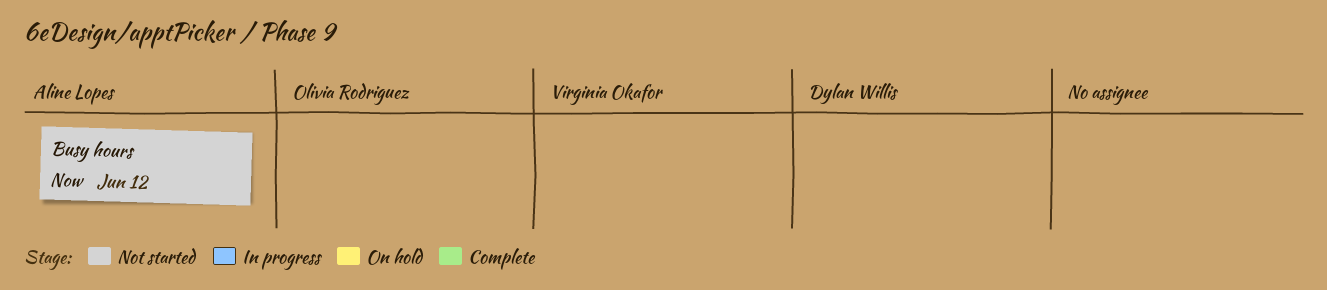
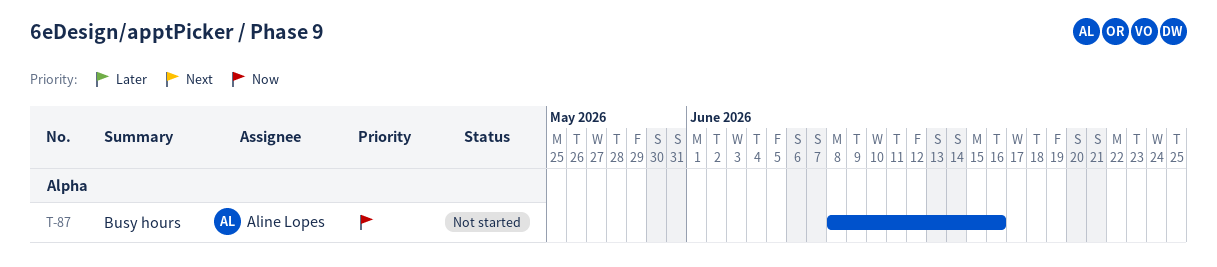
Busy hours, due: Jun 12 -> Jun 16

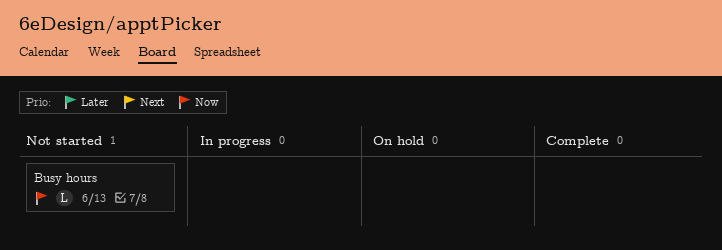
Busy hours, due: Jun 16 -> Jun 13

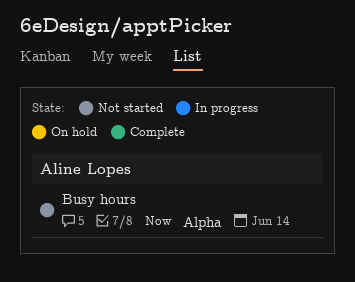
Busy hours, due: Jun 13 -> Jun 14

